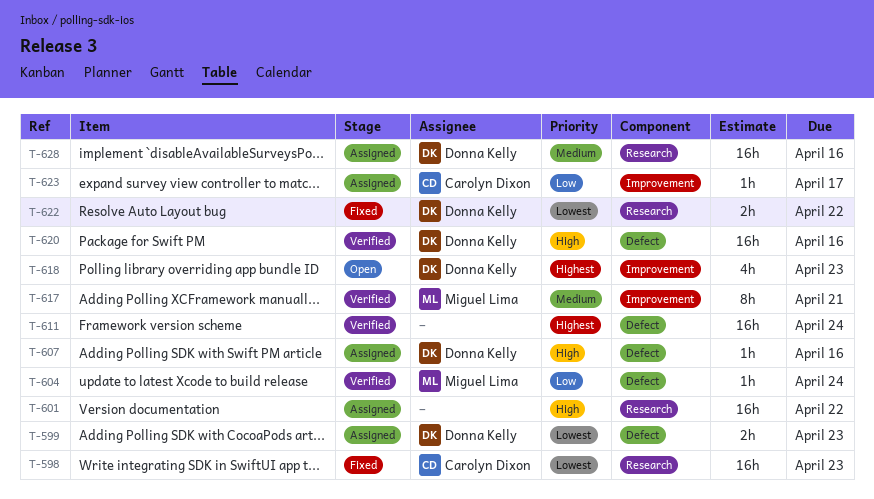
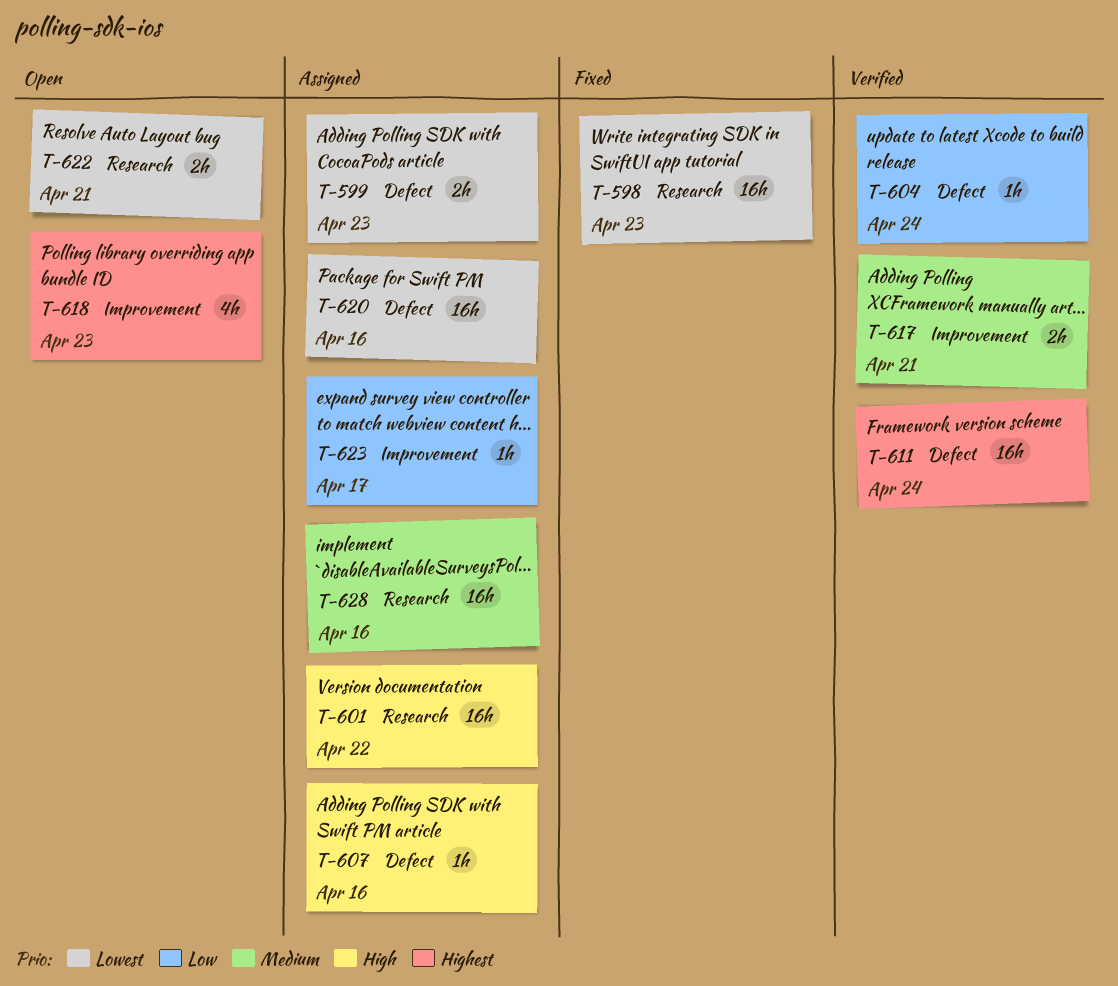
T-617, estimate: 8h -> 2h
T-620, status: Verified -> Assigned
T-620, priority: High -> Lowest
T-622, status: Fixed -> Open
T-622, due: Apr 22 -> Apr 21

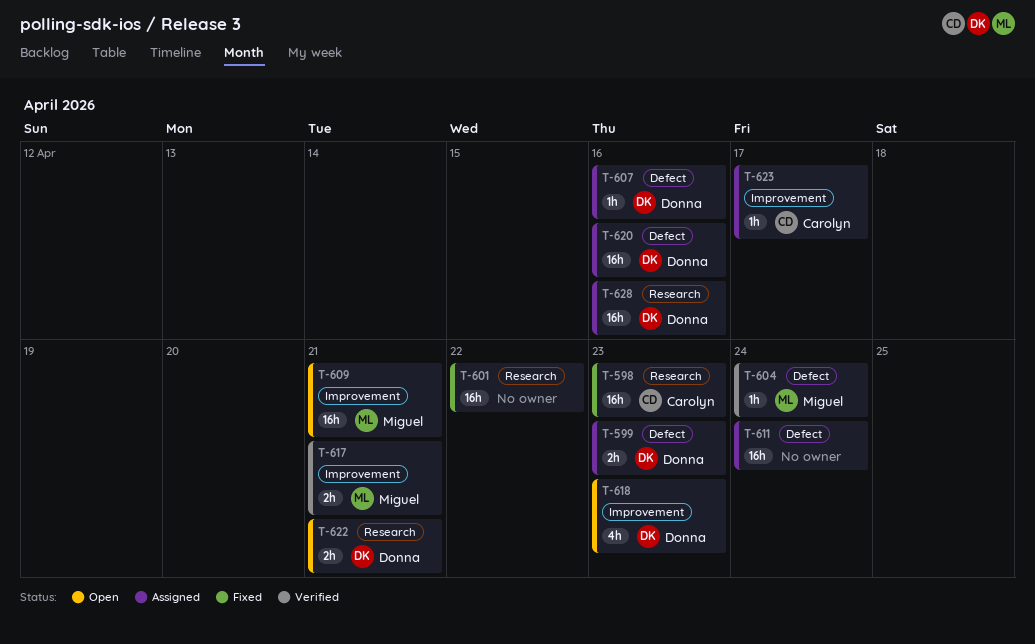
T-601, status: Assigned -> Fixed
T-609: none -> present
T-611, status: Verified -> Assigned

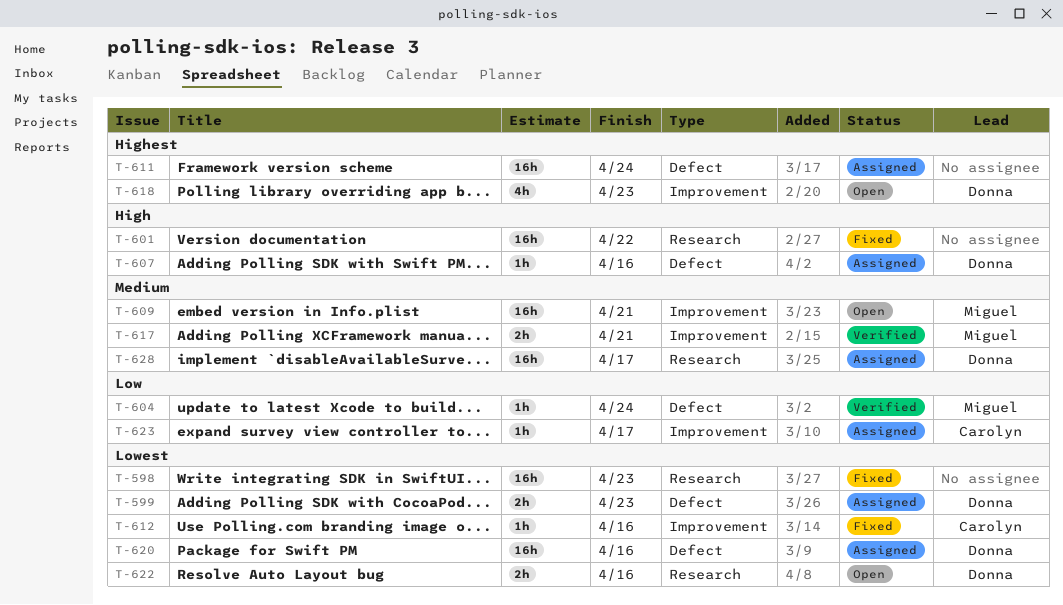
T-598, owner: Carolyn -> none
T-612: none -> present
T-622, due: Apr 21 -> Apr 16
T-628, due: Apr 16 -> Apr 17

